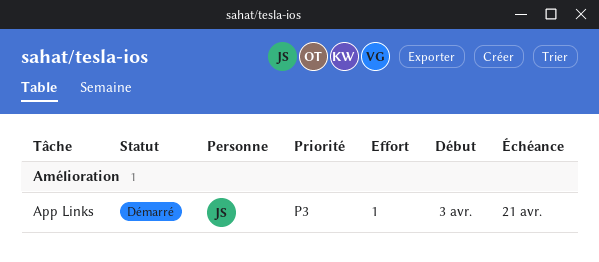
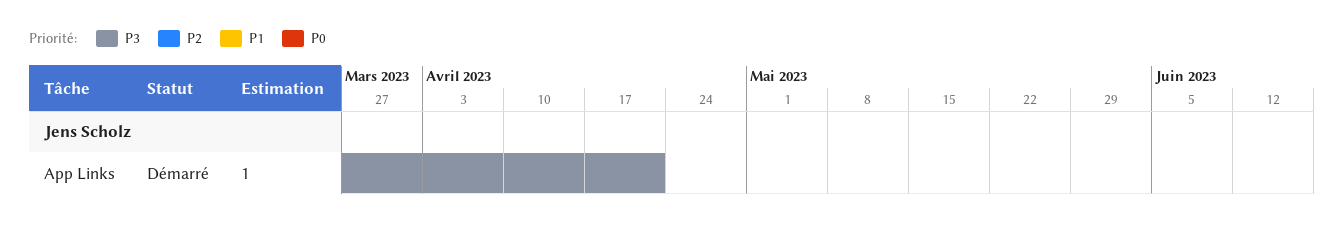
App Links, start: Apr 3 -> Mar 27

